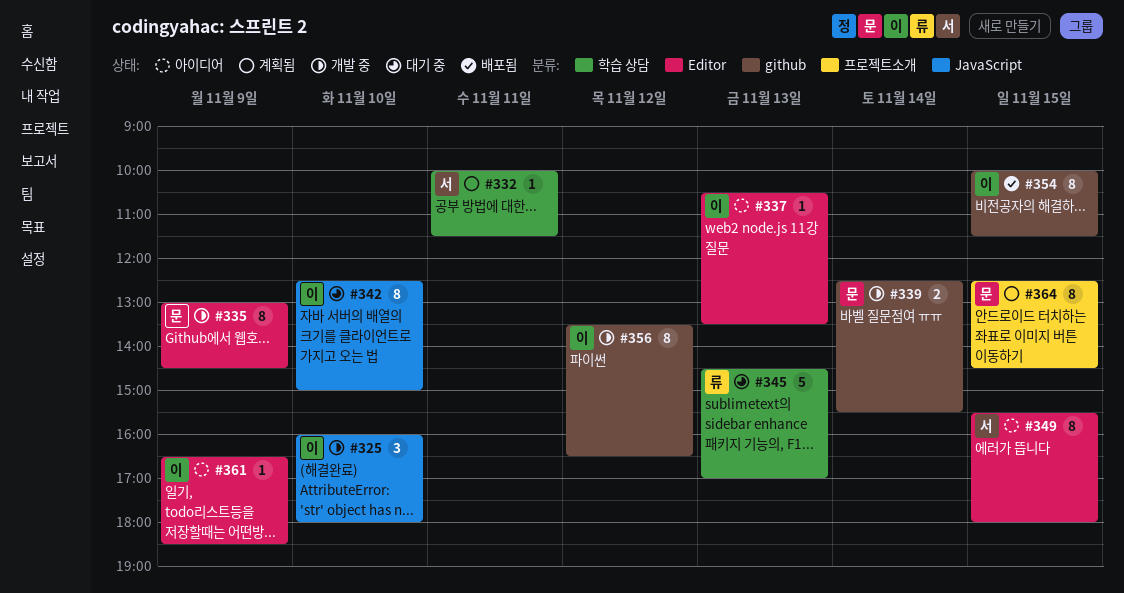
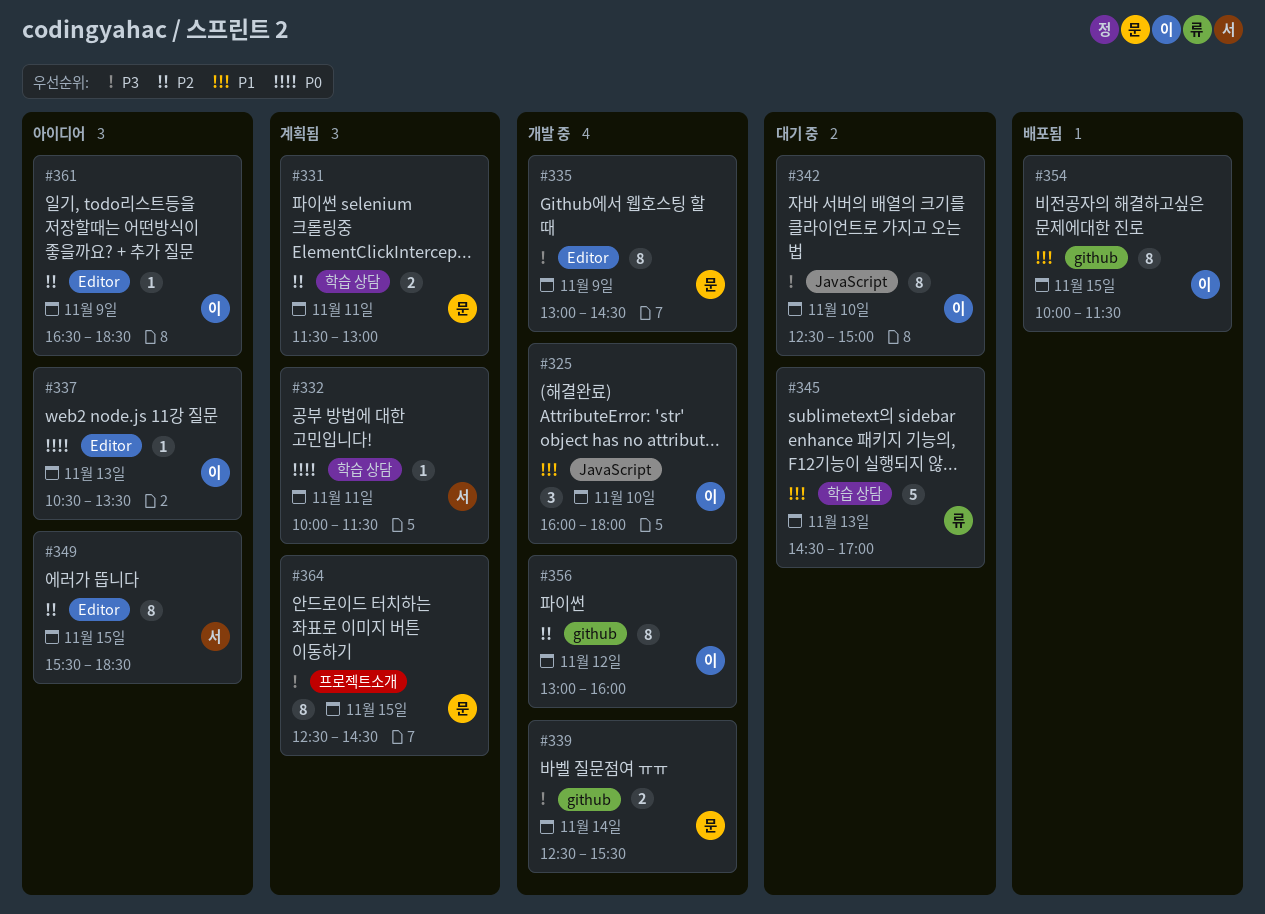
#331: none -> present
#349, ends: 18:00 -> 18:30
#356, begins: 13:30 -> 13:00
#356, ends: 16:30 -> 16:00

